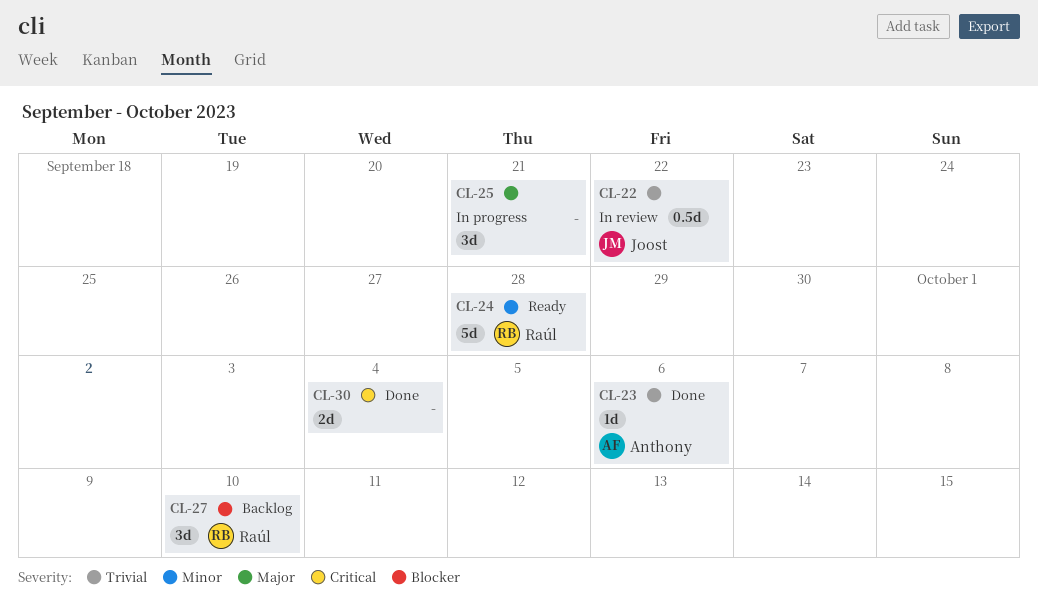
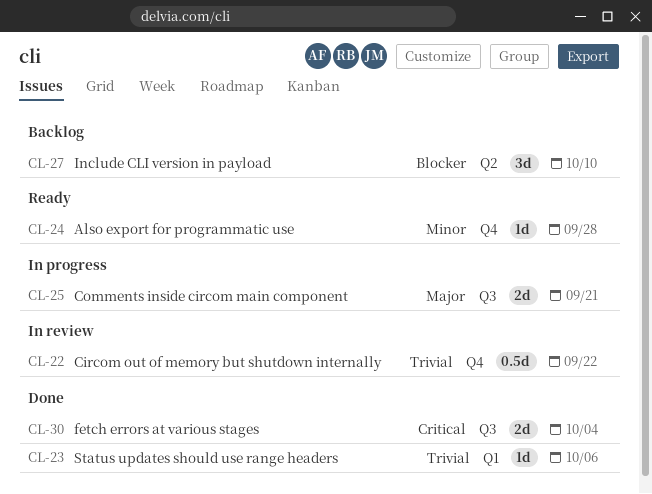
CL-24, estimate: 5d -> 1d
CL-25, estimate: 3d -> 2d

